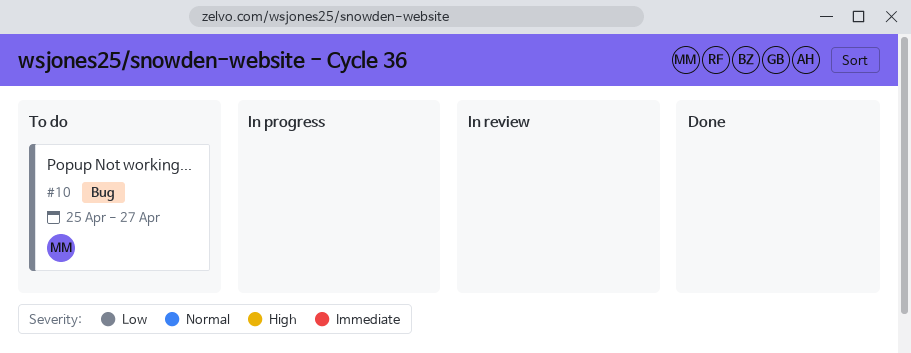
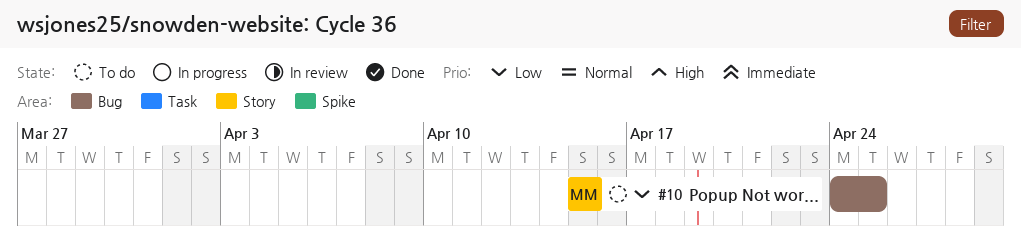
#10, start: Apr 25 -> Apr 24
#10, due: Apr 27 -> Apr 25

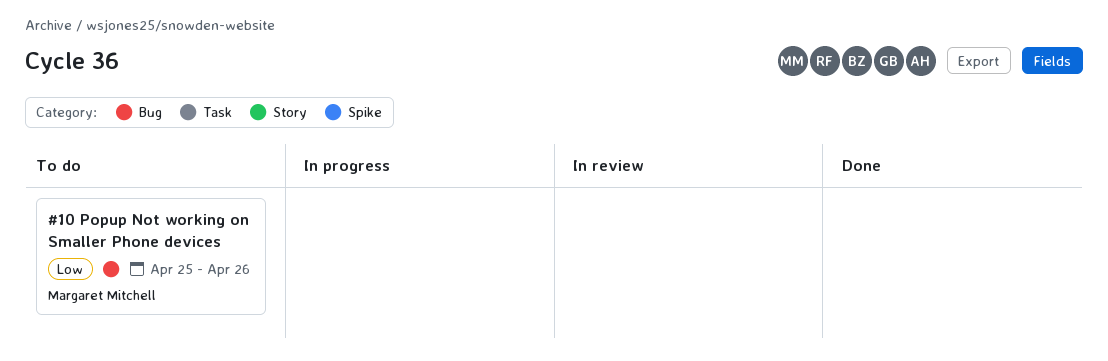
#10, start: Apr 24 -> Apr 25
#10, due: Apr 25 -> Apr 26

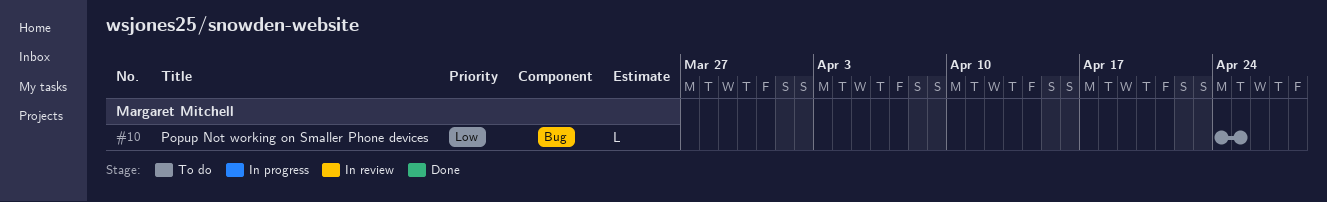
#10, start: Apr 25 -> Apr 24
#10, due: Apr 26 -> Apr 25

